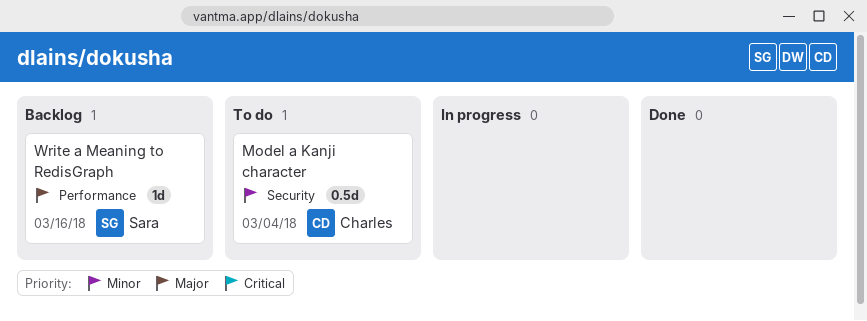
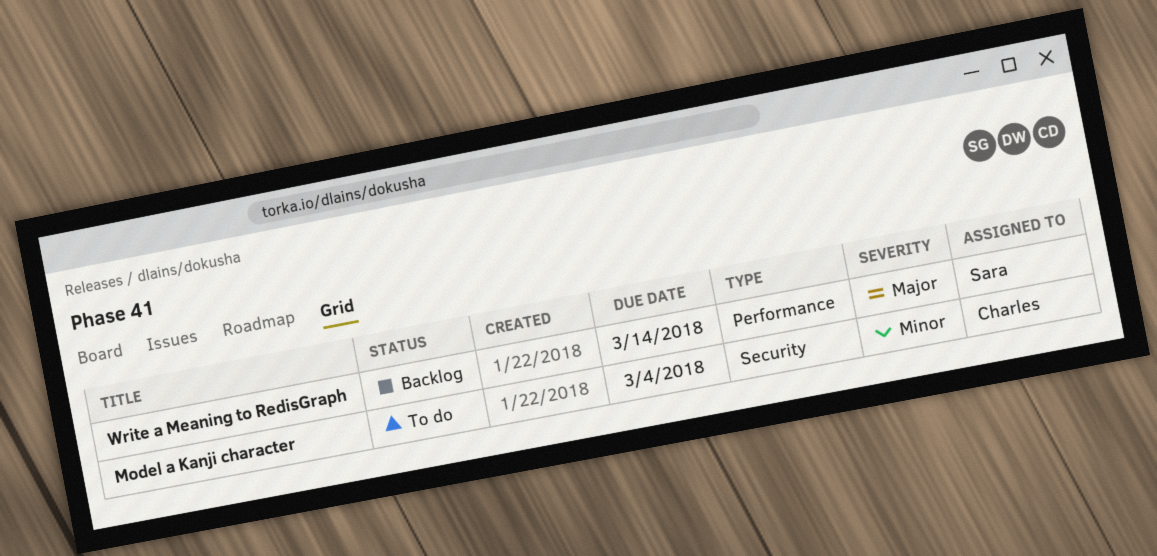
Write a Meaning to RedisGraph, due: Mar 16 -> Mar 14

